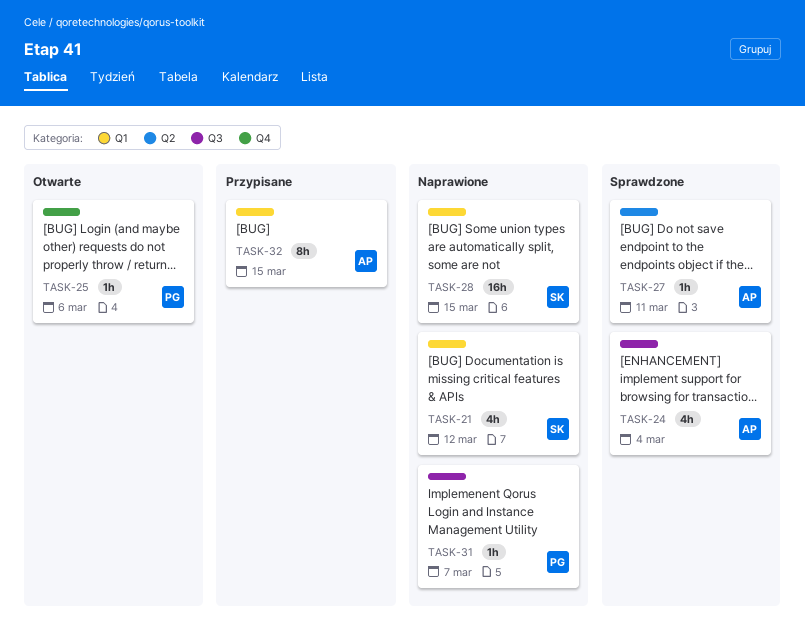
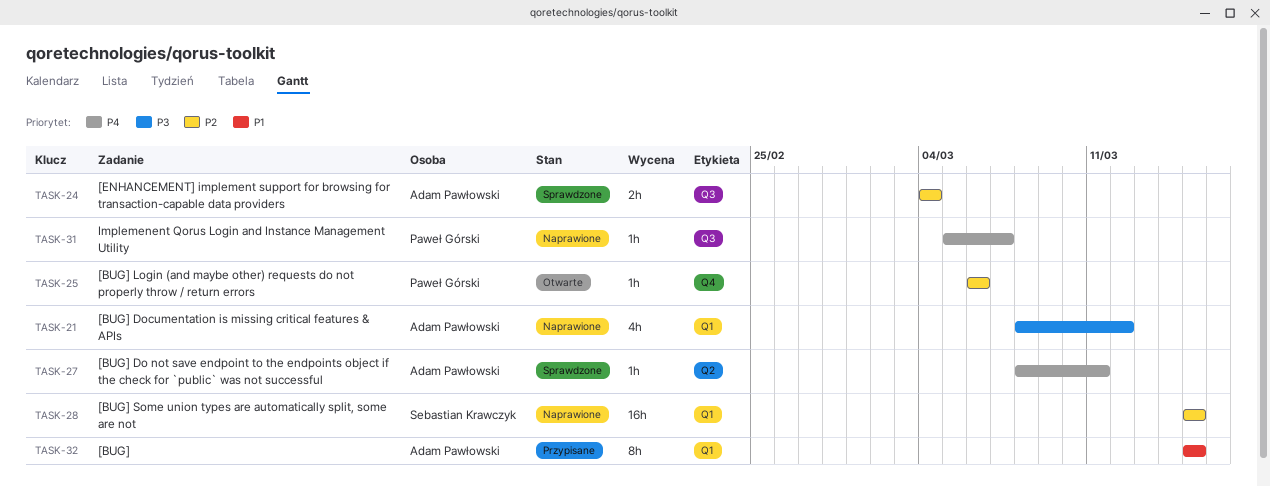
TASK-21, owner: Sebastian Krawczyk -> Adam Pawłowski
TASK-24, estimate: 4h -> 2h

